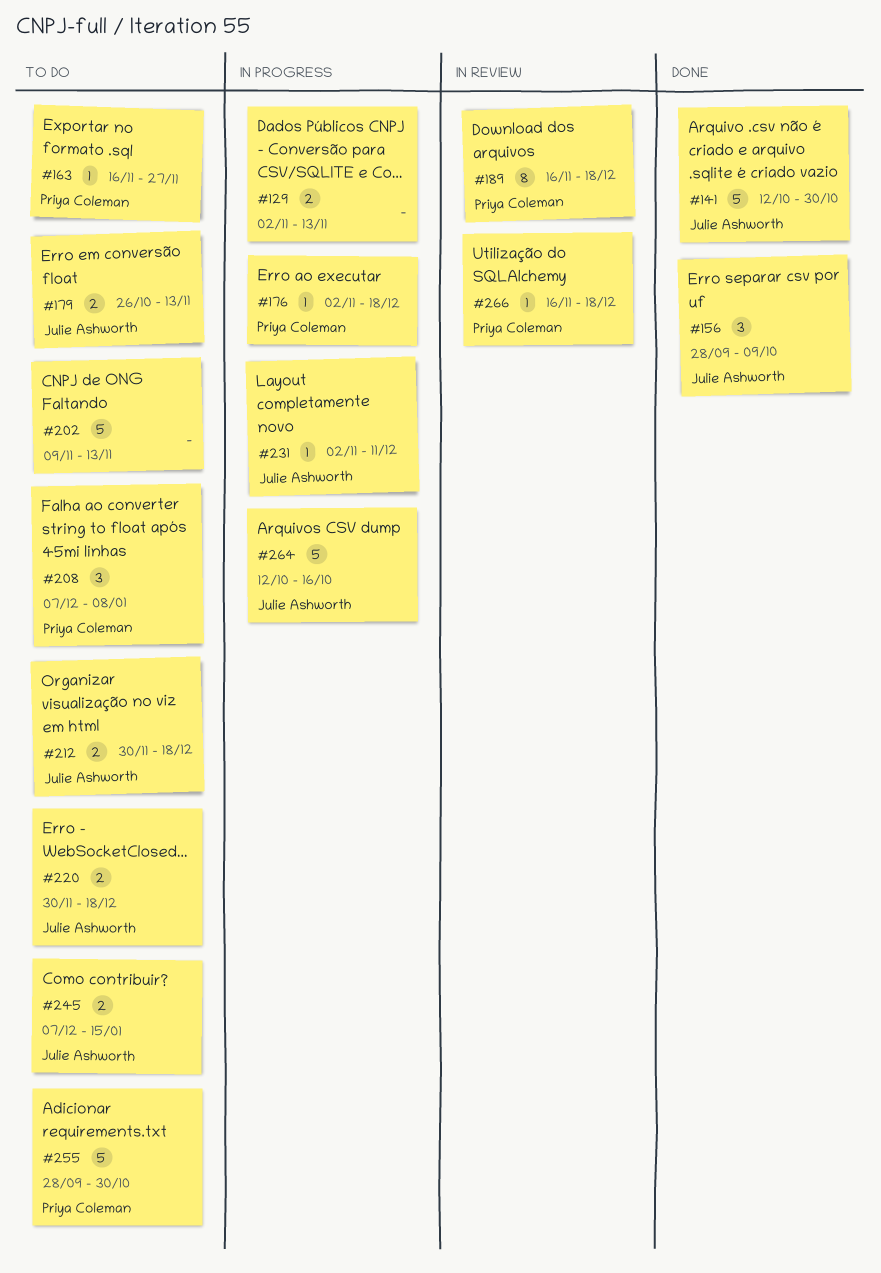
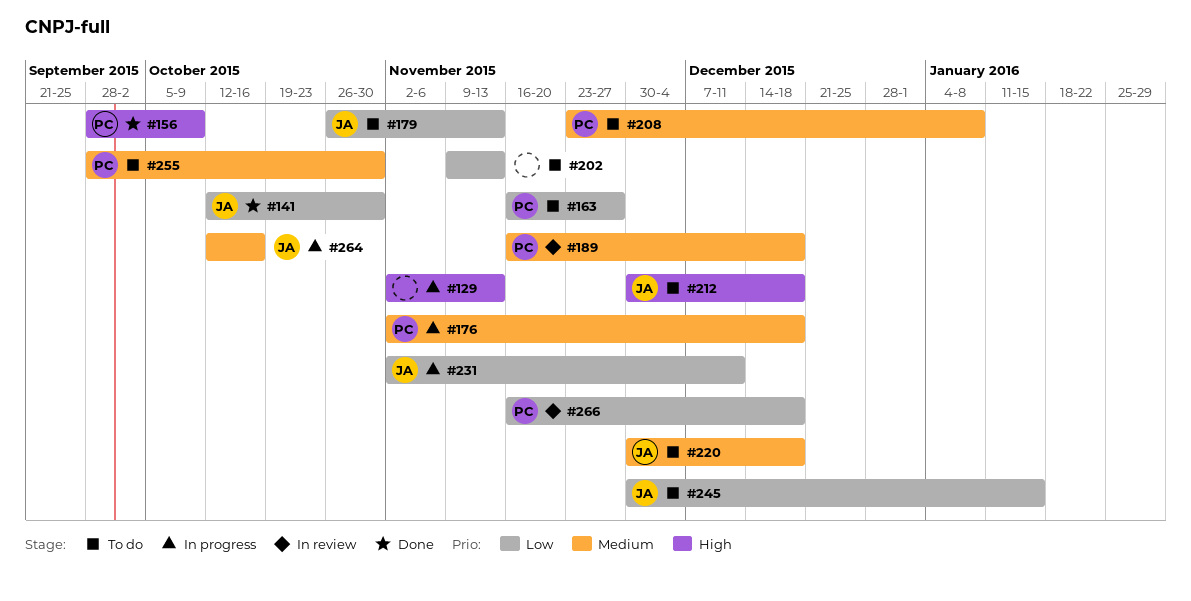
#156, owner: Julie Ashworth -> Priya Coleman
#208, start: Dec 7 -> Nov 23
#245, start: Dec 7 -> Nov 30

